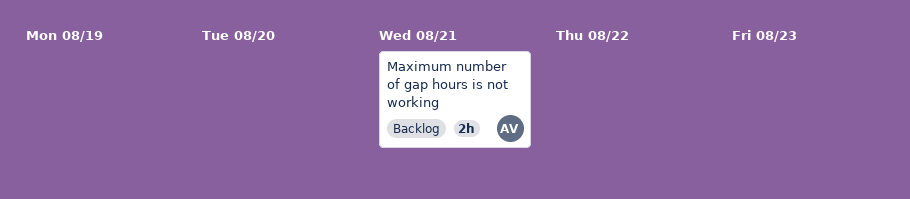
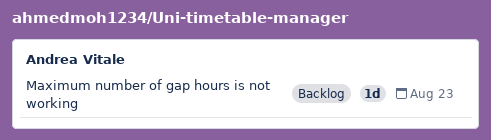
Maximum number of gap hours is not working, estimate: 2h -> 1d
Maximum number of gap hours is not working, due: Aug 21 -> Aug 23

